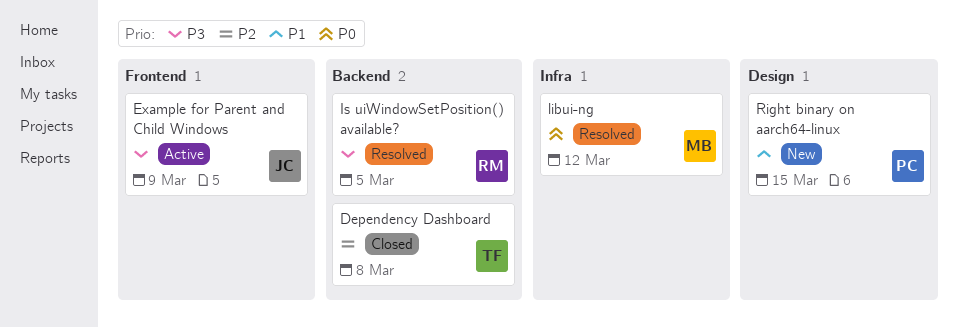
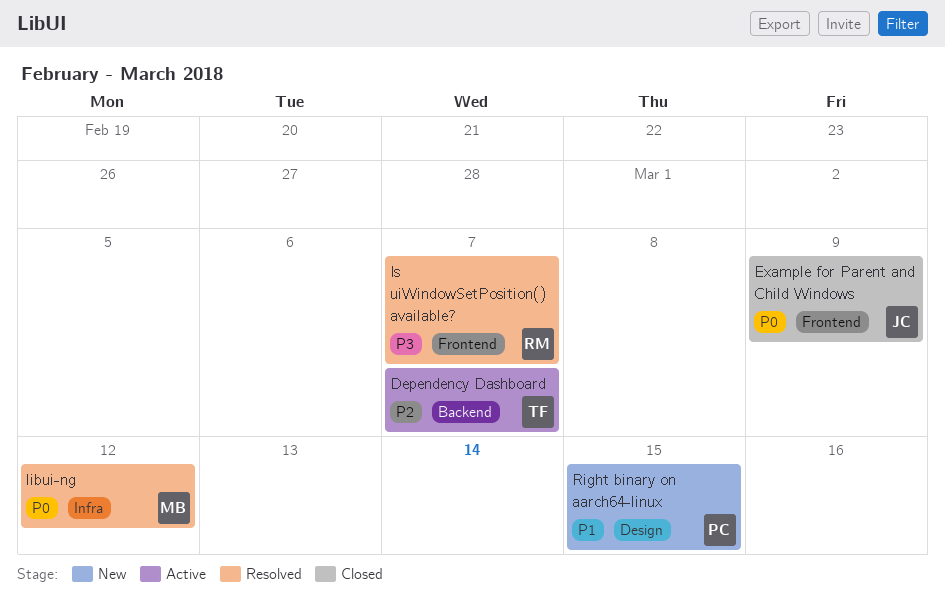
Dependency Dashboard, status: Closed -> Active
Dependency Dashboard, due: Mar 8 -> Mar 7
Example for Parent and Child Windows, status: Active -> Closed
Example for Parent and Child Windows, priority: P3 -> P0
Is uiWindowSetPosition() available?, label: Backend -> Frontend
Is uiWindowSetPosition() available?, due: Mar 5 -> Mar 7

